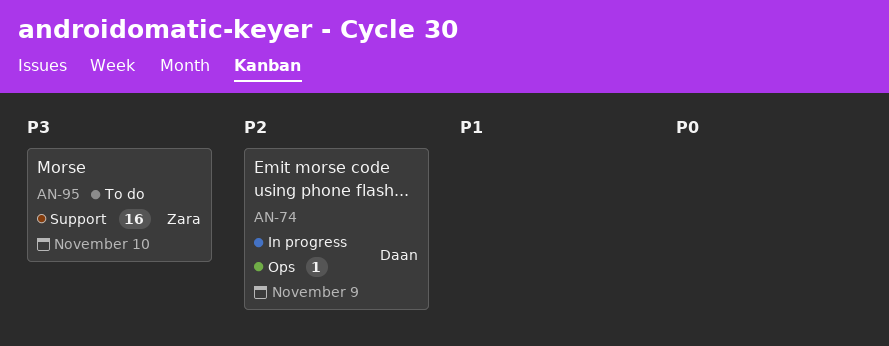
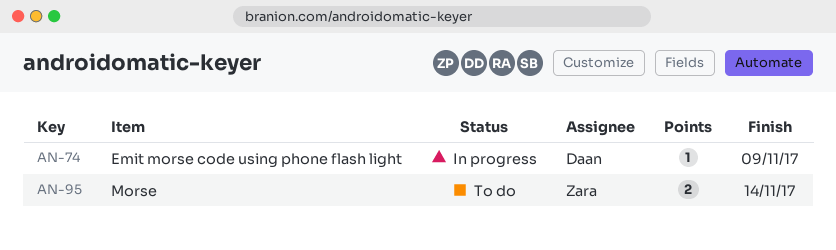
AN-95, estimate: 16 -> 2
AN-95, due: Nov 10 -> Nov 14

